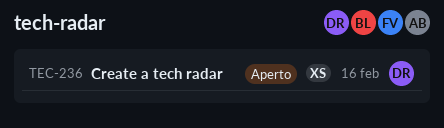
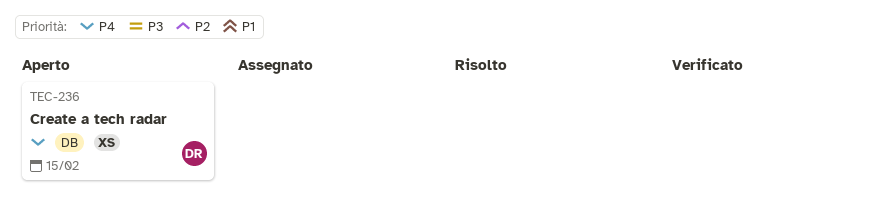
TEC-236, due: Feb 16 -> Feb 15

